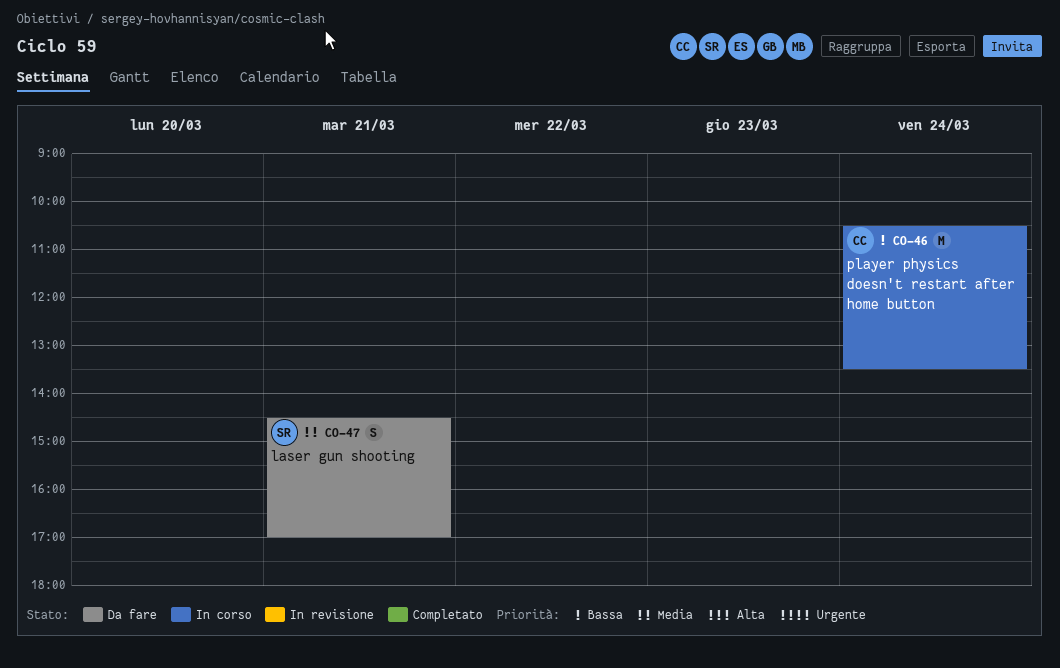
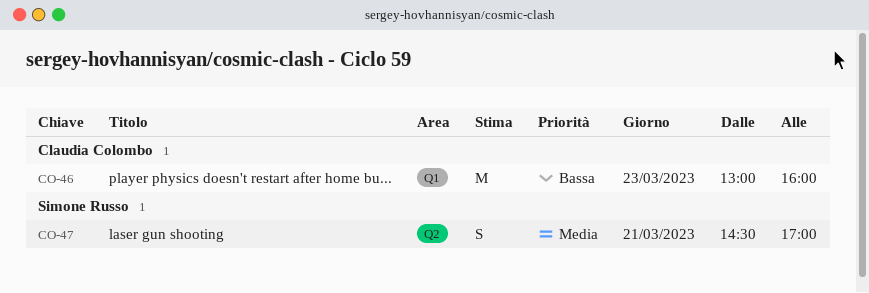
CO-46, day: Mar 24 -> Mar 23
CO-46, begins: 10:30 -> 13:00
CO-46, ends: 13:30 -> 16:00

